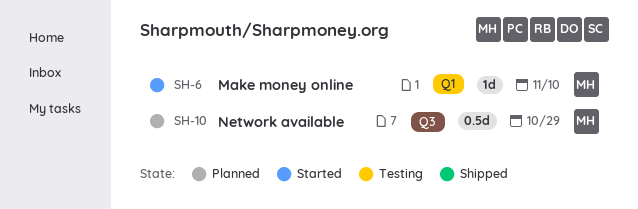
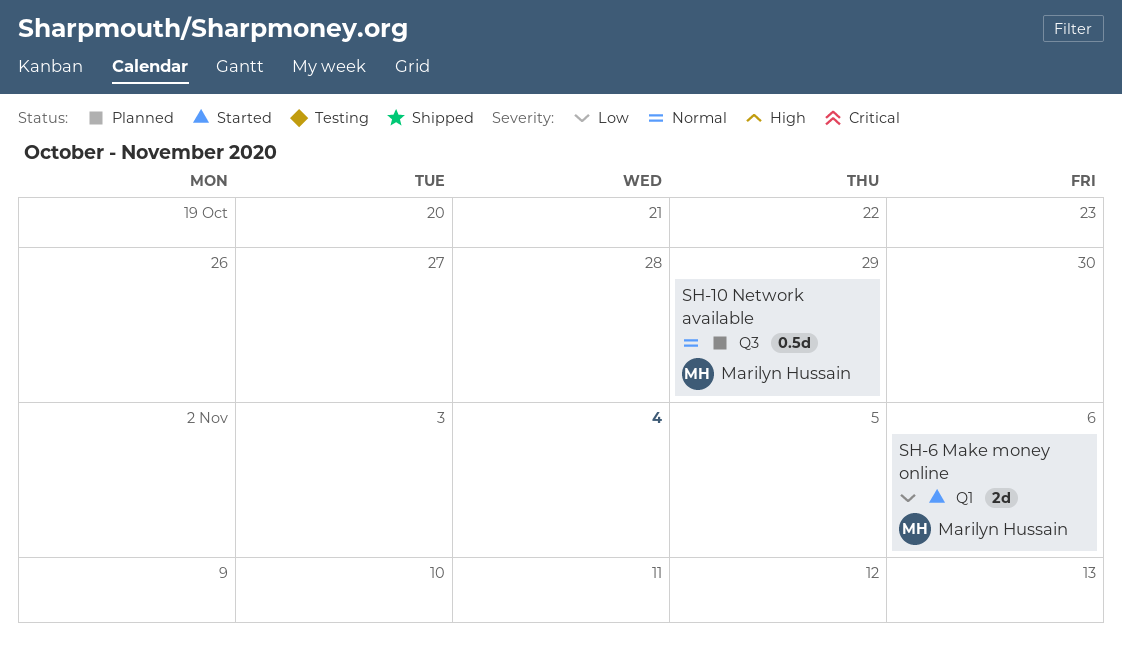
SH-6, estimate: 1d -> 2d
SH-6, due: Nov 10 -> Nov 6

